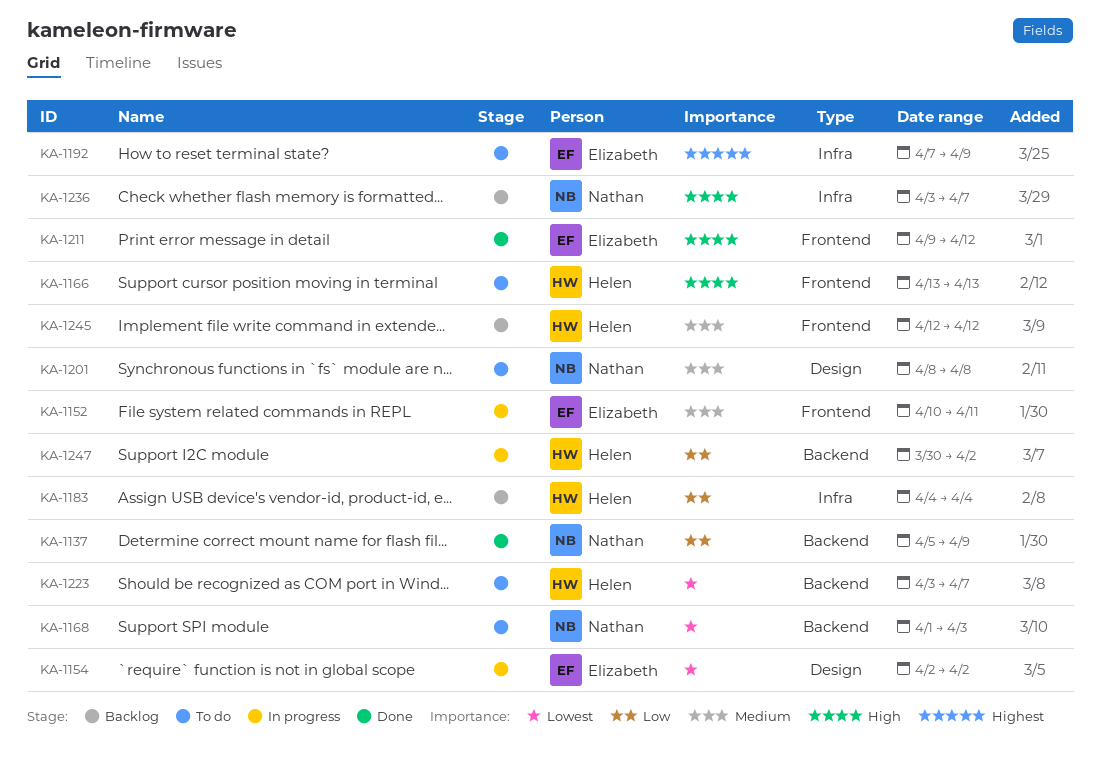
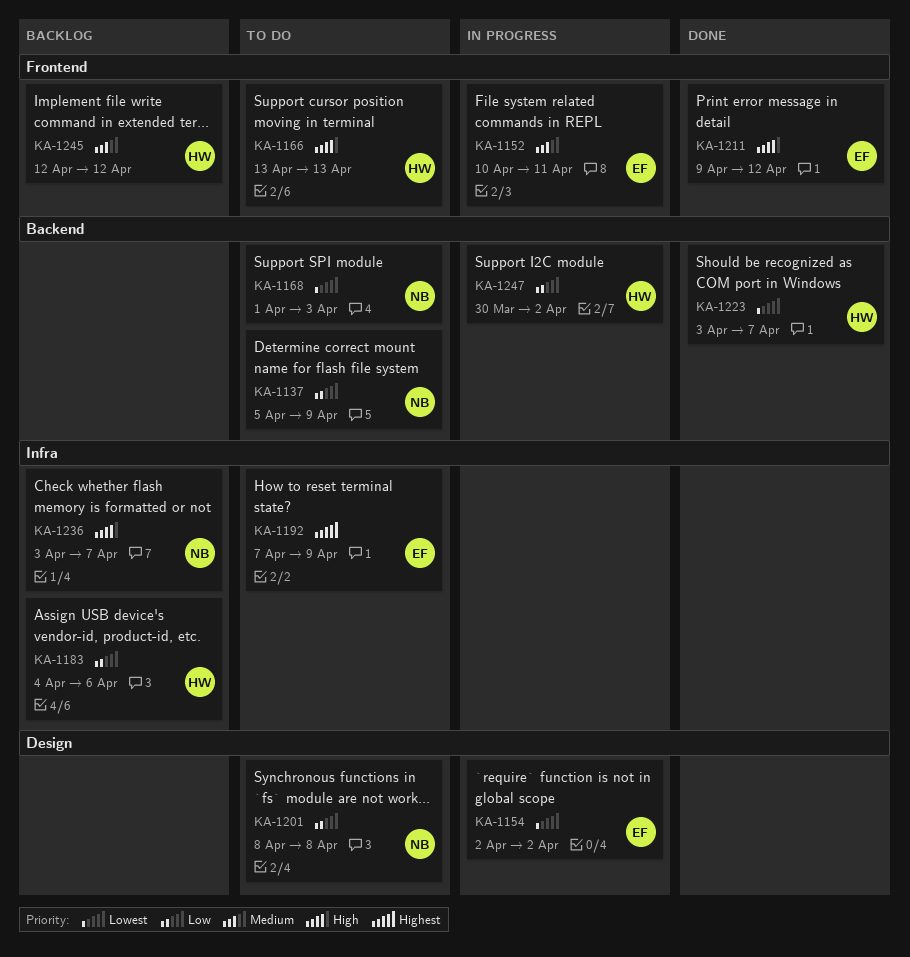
KA-1137, status: Done -> To do
KA-1183, due: Apr 4 -> Apr 6
KA-1201, priority: Medium -> Low
KA-1223, status: To do -> Done

